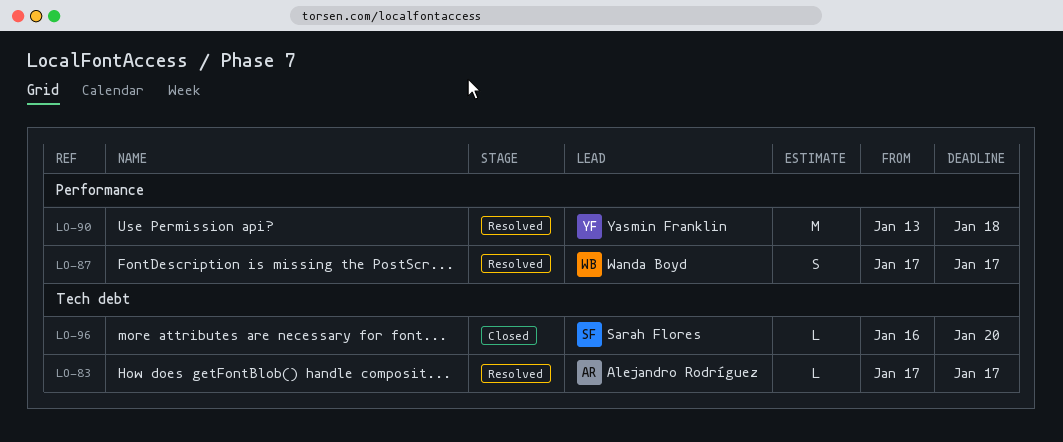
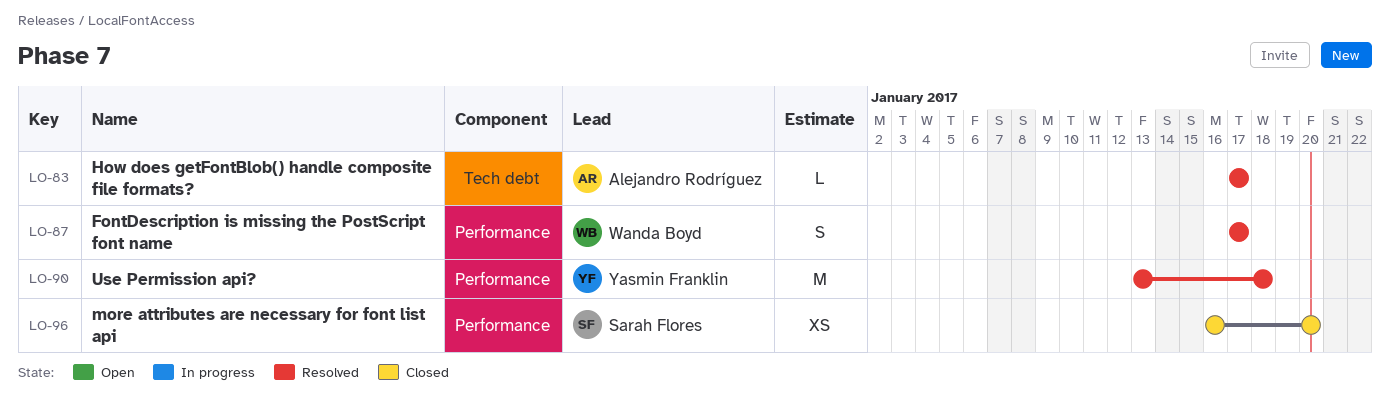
LO-96, label: Tech debt -> Performance
LO-96, estimate: L -> XS

